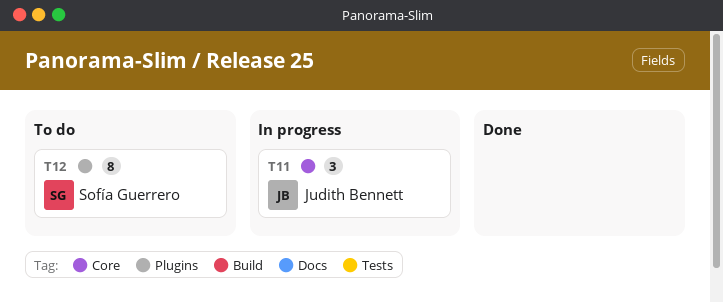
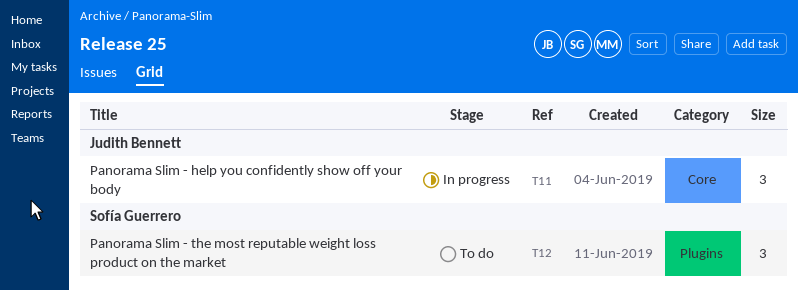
T12, estimate: 8 -> 3

